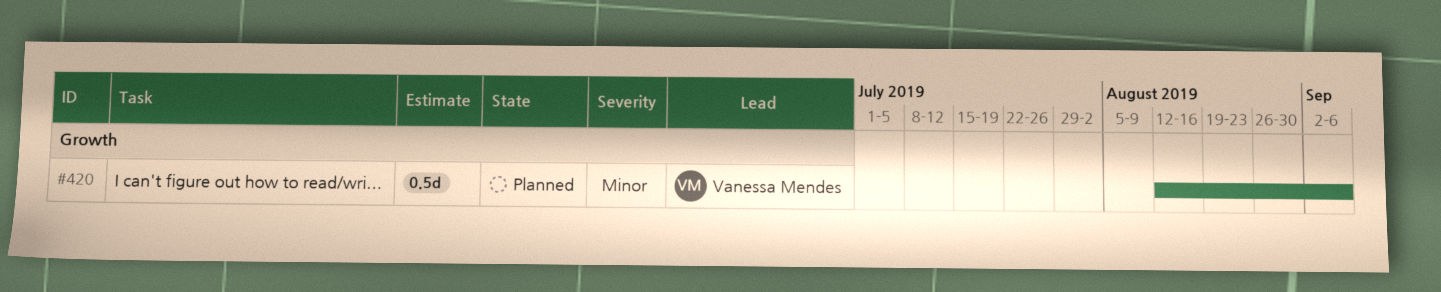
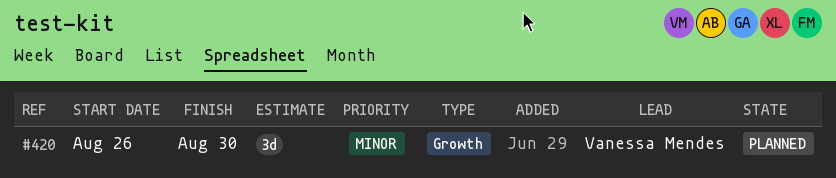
#420, estimate: 0.5d -> 3d
#420, start: Aug 12 -> Aug 26
#420, due: Sep 6 -> Aug 30

